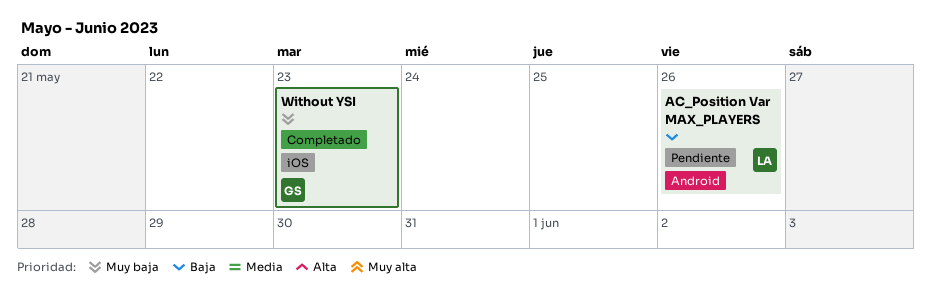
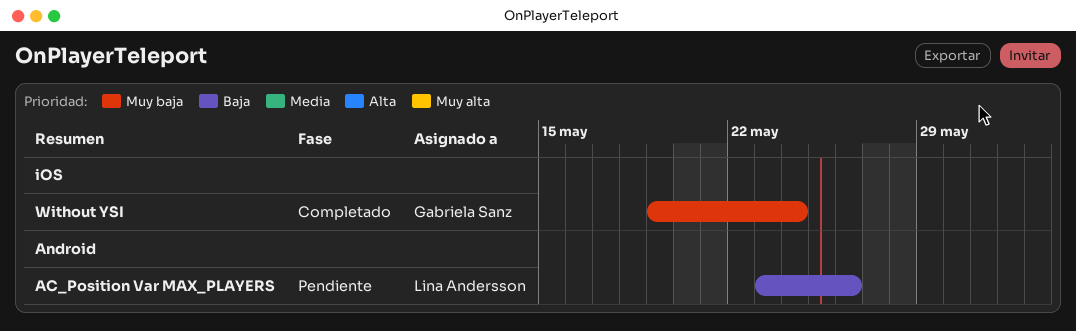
Without YSI, due: May 23 -> May 24

